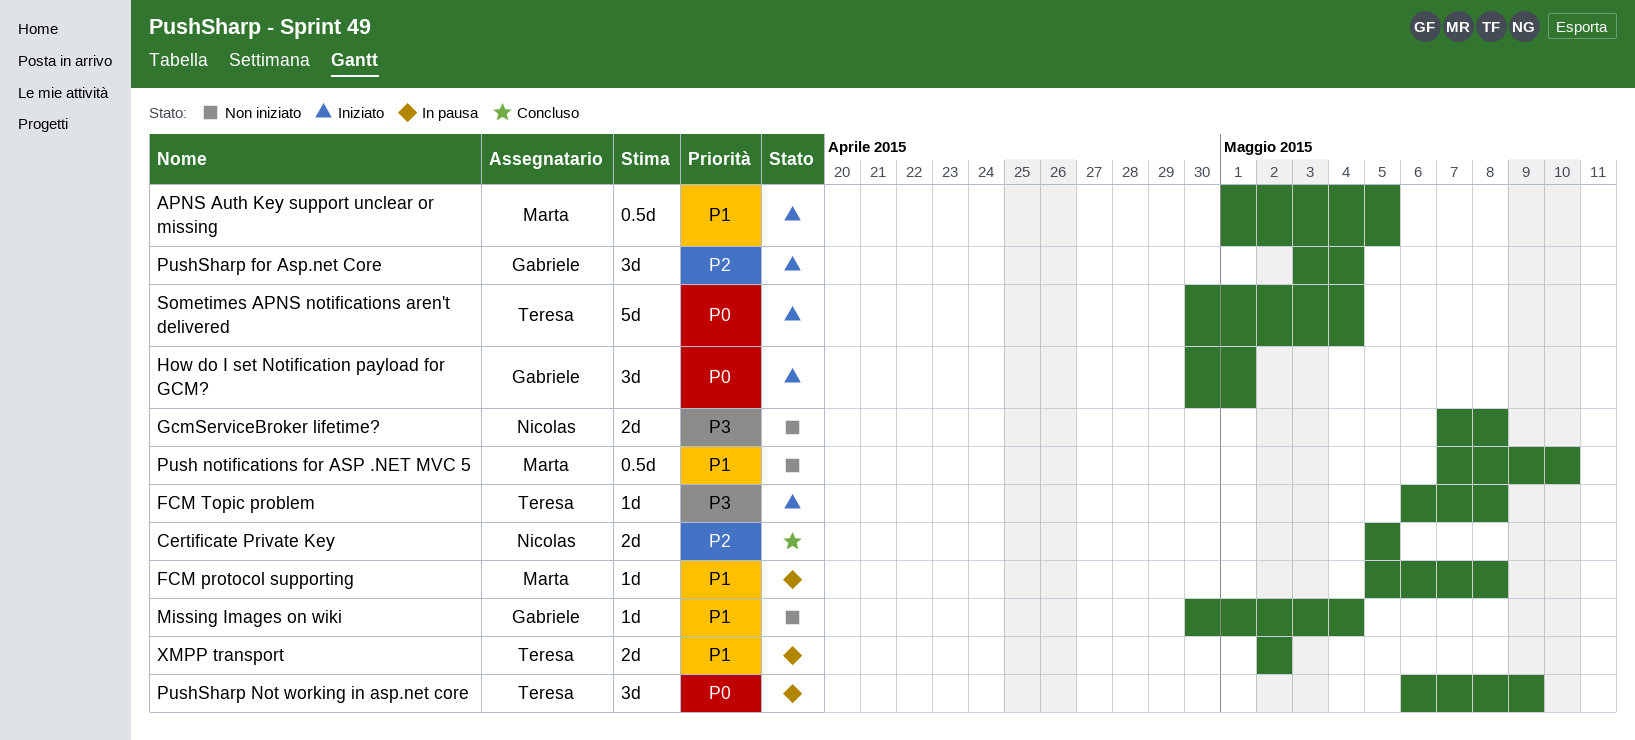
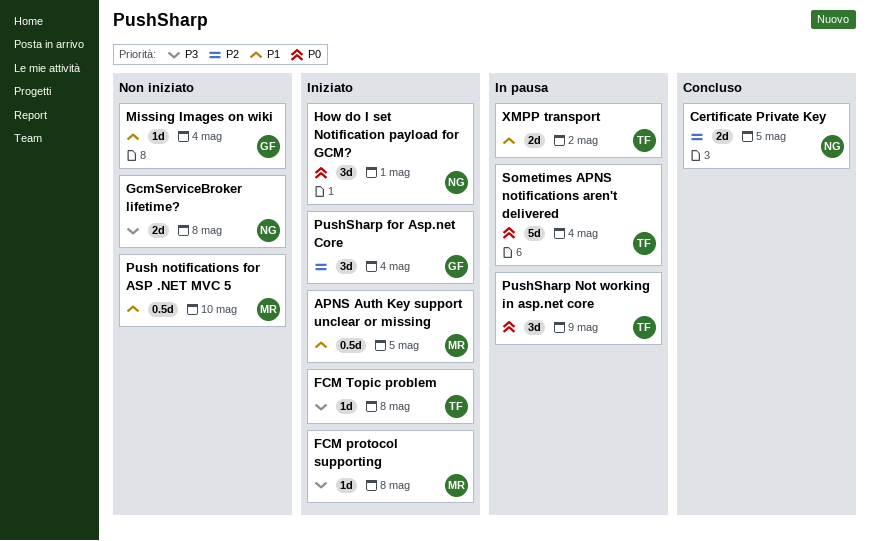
FCM protocol supporting, status: In pausa -> Iniziato
FCM protocol supporting, priority: P1 -> P3
How do I set Notification payload for GCM?, owner: Gabriele -> Nicolas
Sometimes APNS notifications aren't delivered, status: Iniziato -> In pausa

